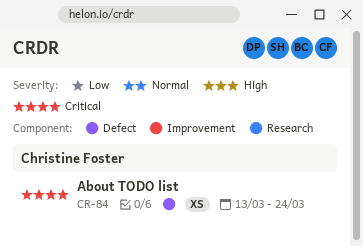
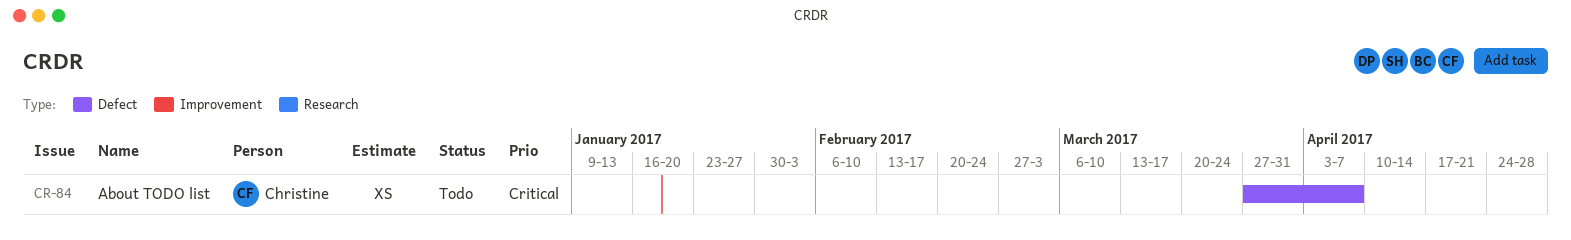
CR-84, start: Mar 13 -> Mar 27
CR-84, due: Mar 24 -> Apr 7

